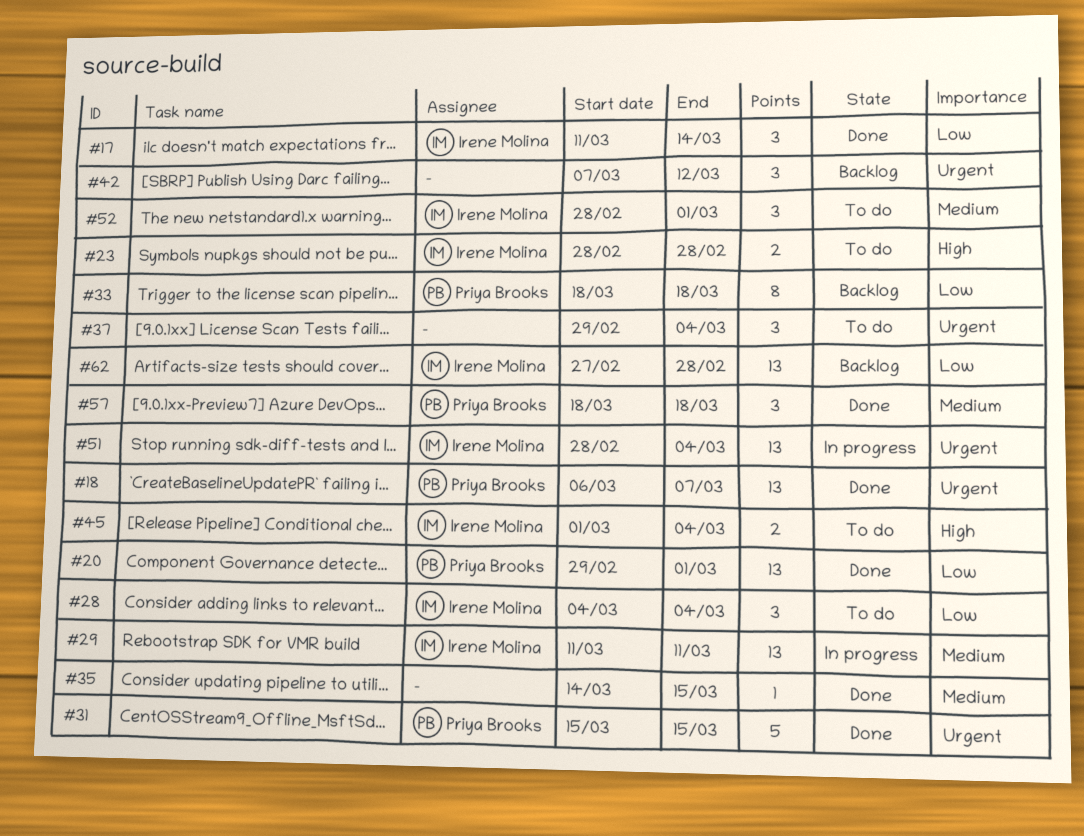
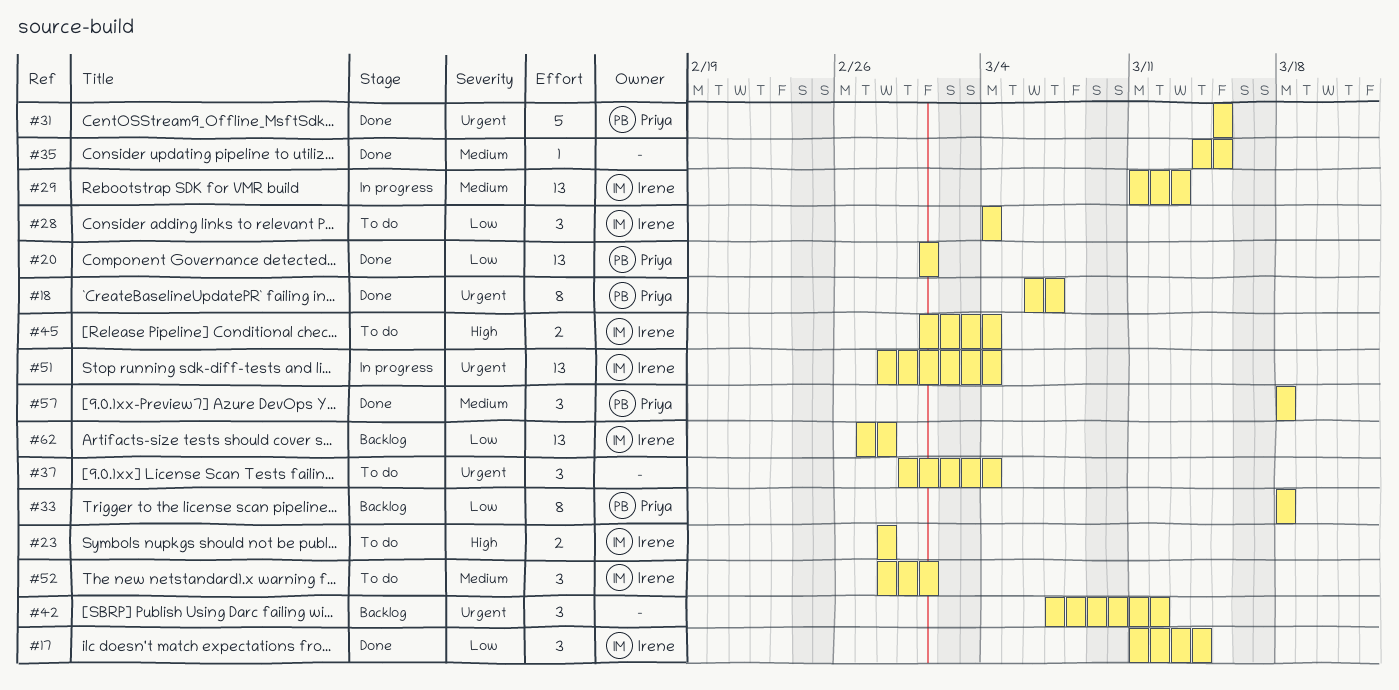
#18, estimate: 13 -> 8
#20, start: Feb 29 -> Mar 1
#29, due: Mar 11 -> Mar 13

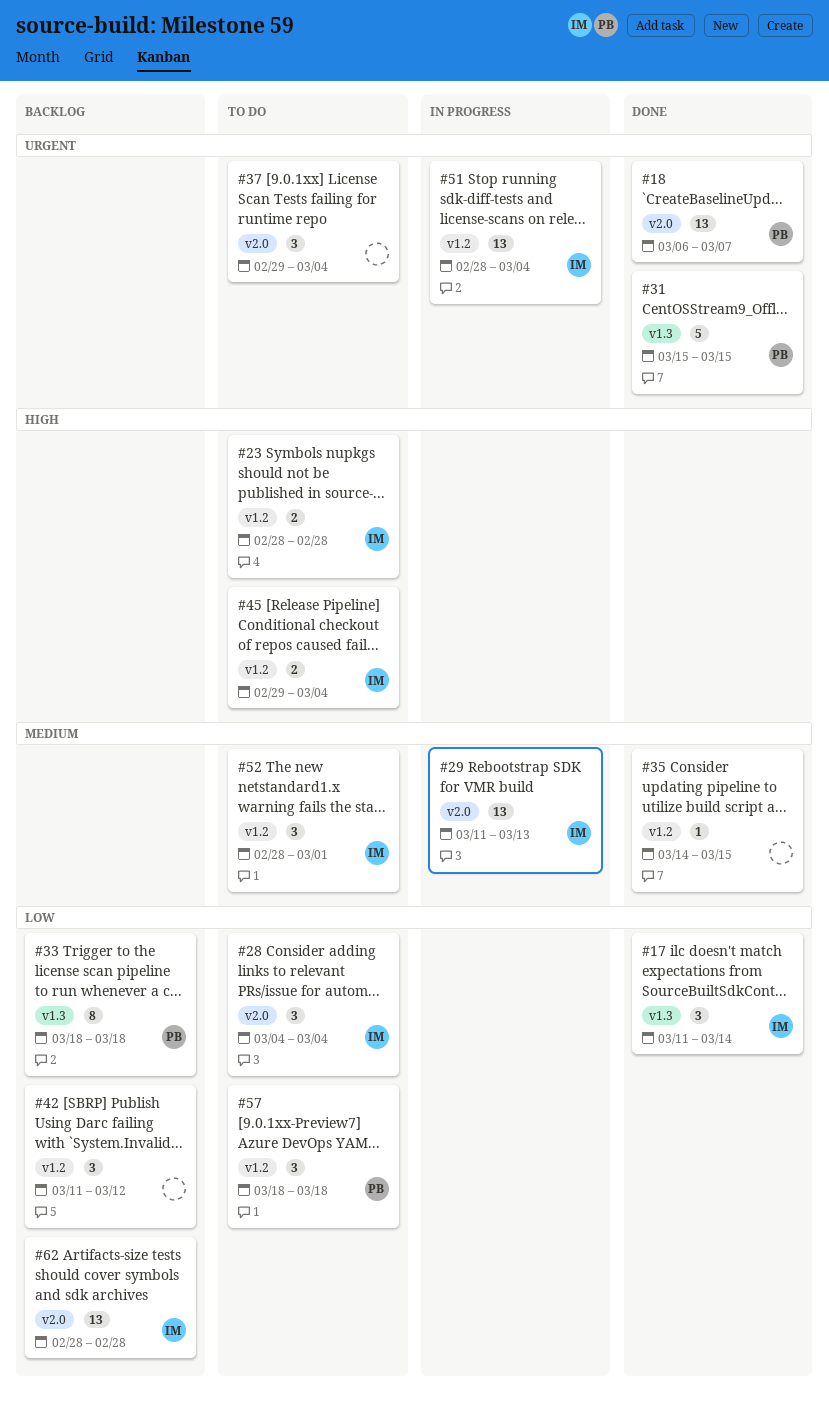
#18, estimate: 8 -> 13
#20: present -> none
#42, priority: Urgent -> Low
#42, start: Mar 7 -> Mar 11
#45, start: Mar 1 -> Feb 29
#57, status: Done -> To do
#57, priority: Medium -> Low
#62, start: Feb 27 -> Feb 28

